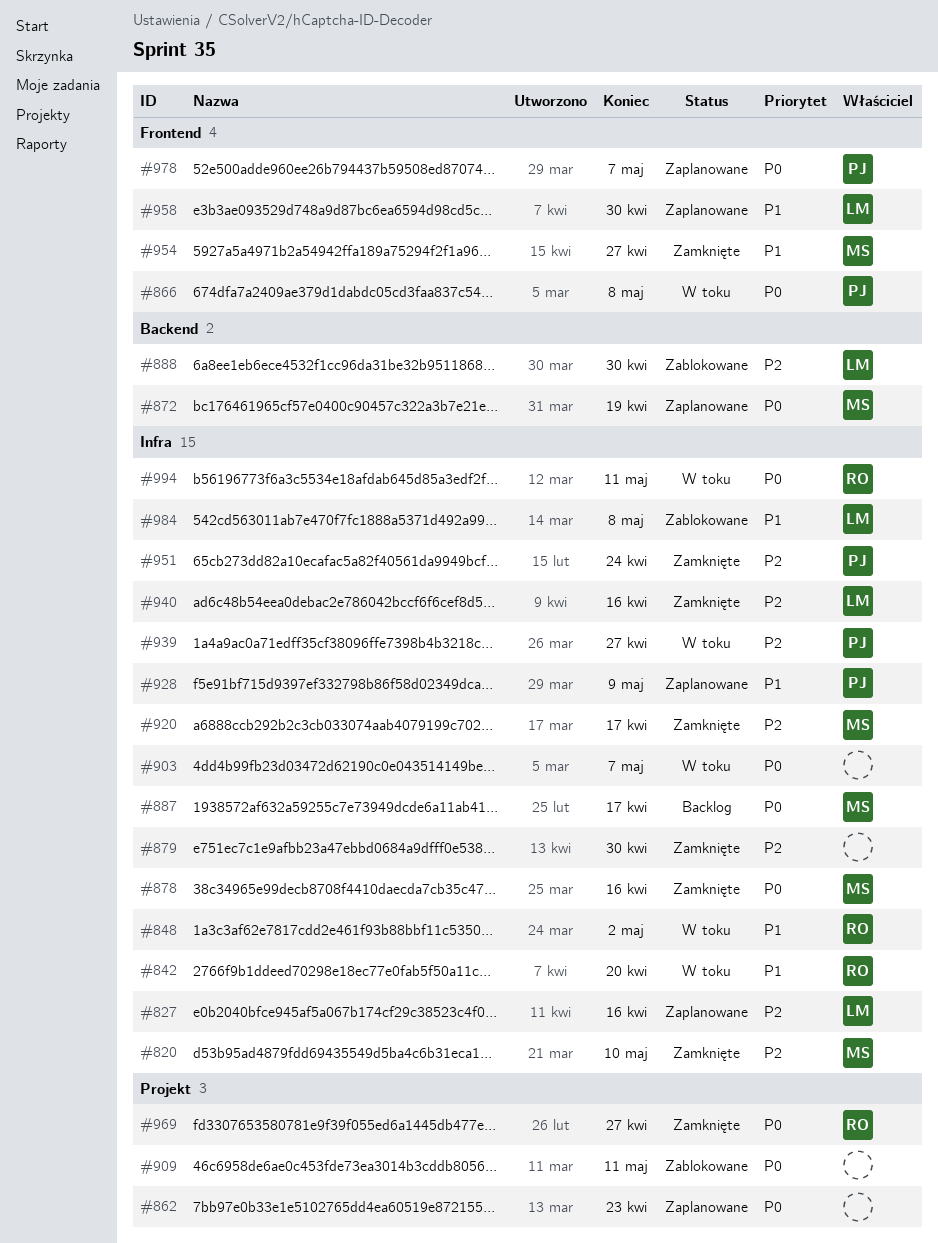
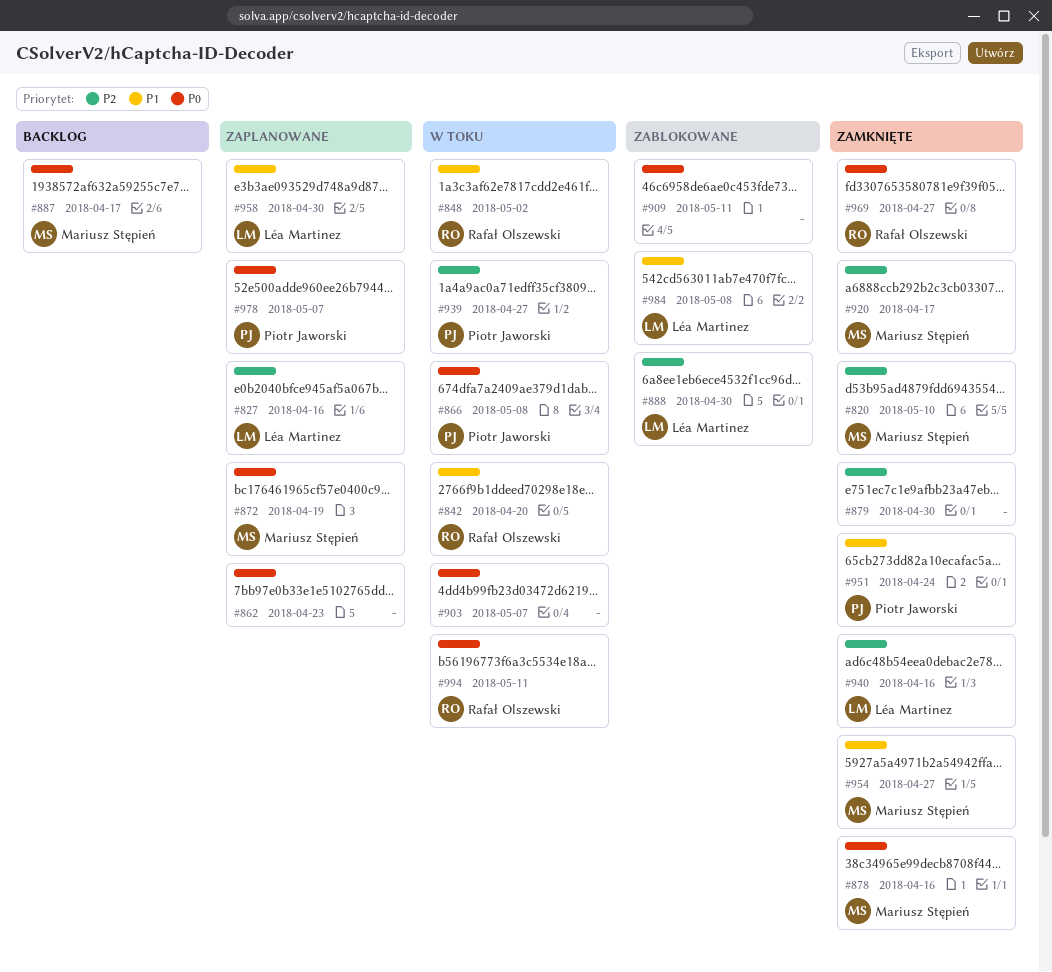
#928: present -> none
#951, priority: P2 -> P1

